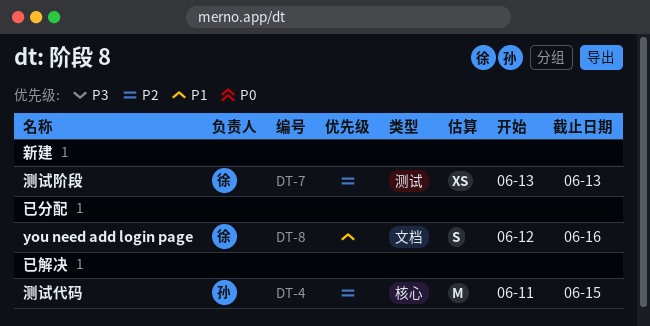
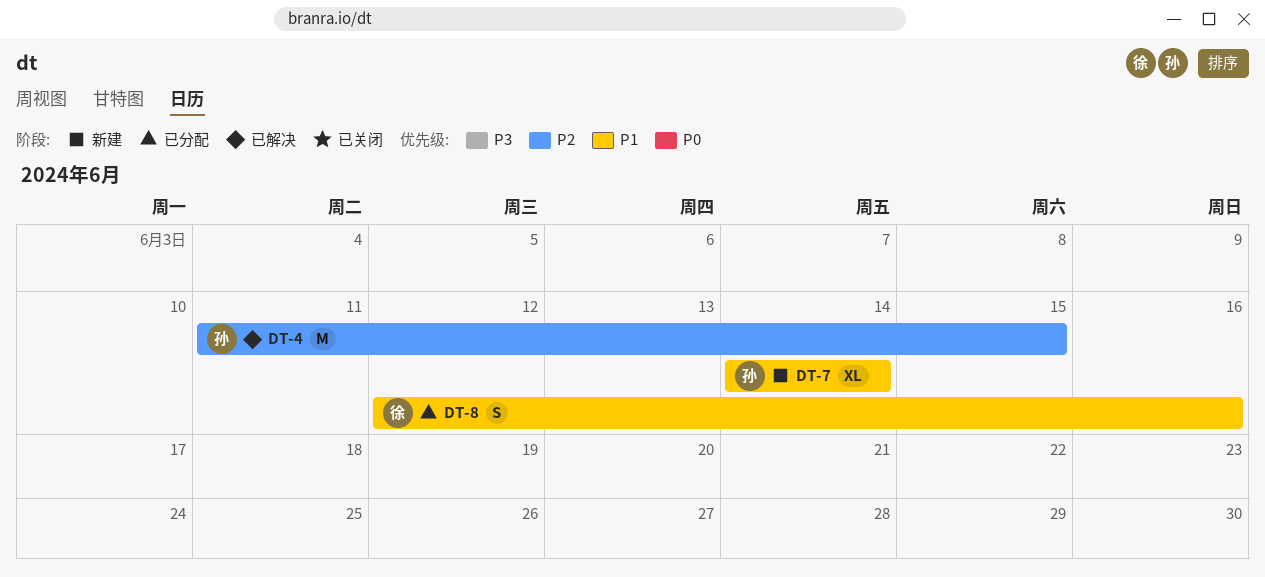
DT-7, owner: 徐 -> 孙
DT-7, priority: P2 -> P1
DT-7, estimate: XS -> XL
DT-7, start: Jun 13 -> Jun 14
DT-7, due: Jun 13 -> Jun 14

